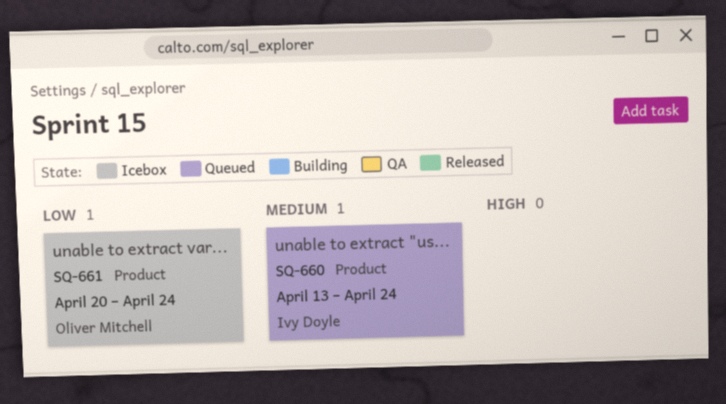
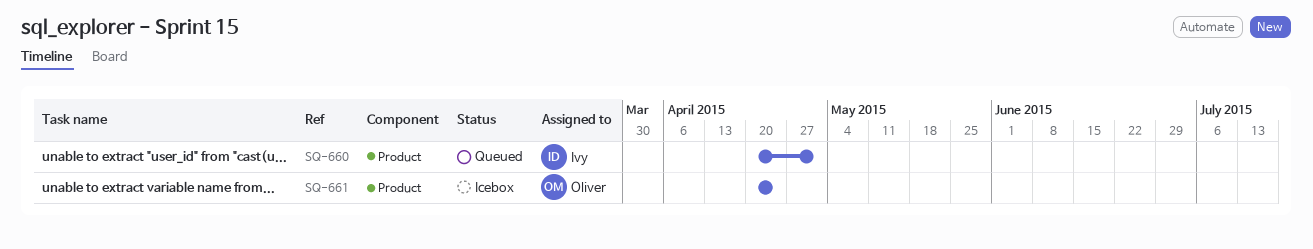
SQ-660, start: Apr 13 -> Apr 20
SQ-660, due: Apr 24 -> May 1

